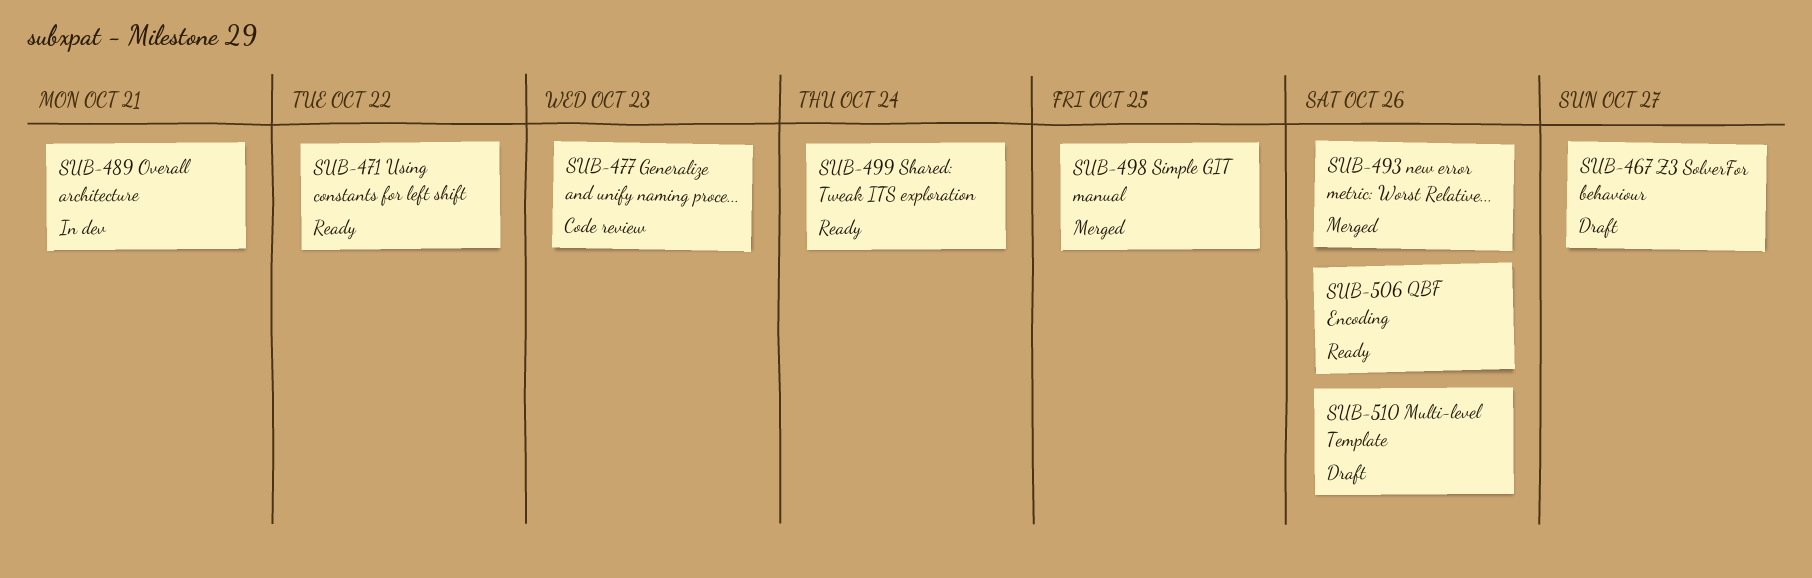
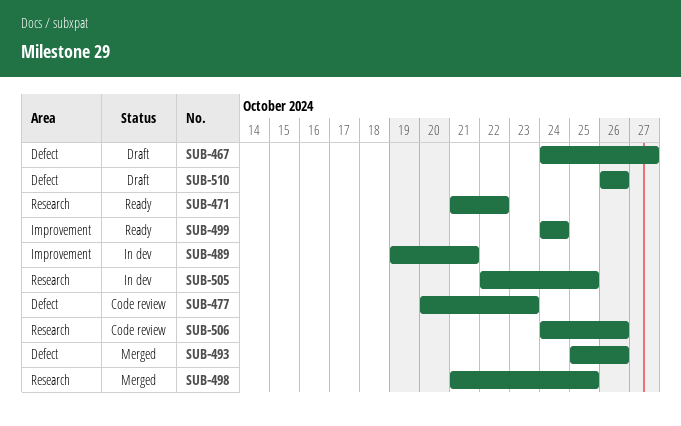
SUB-505: none -> present
SUB-506, status: Ready -> Code review

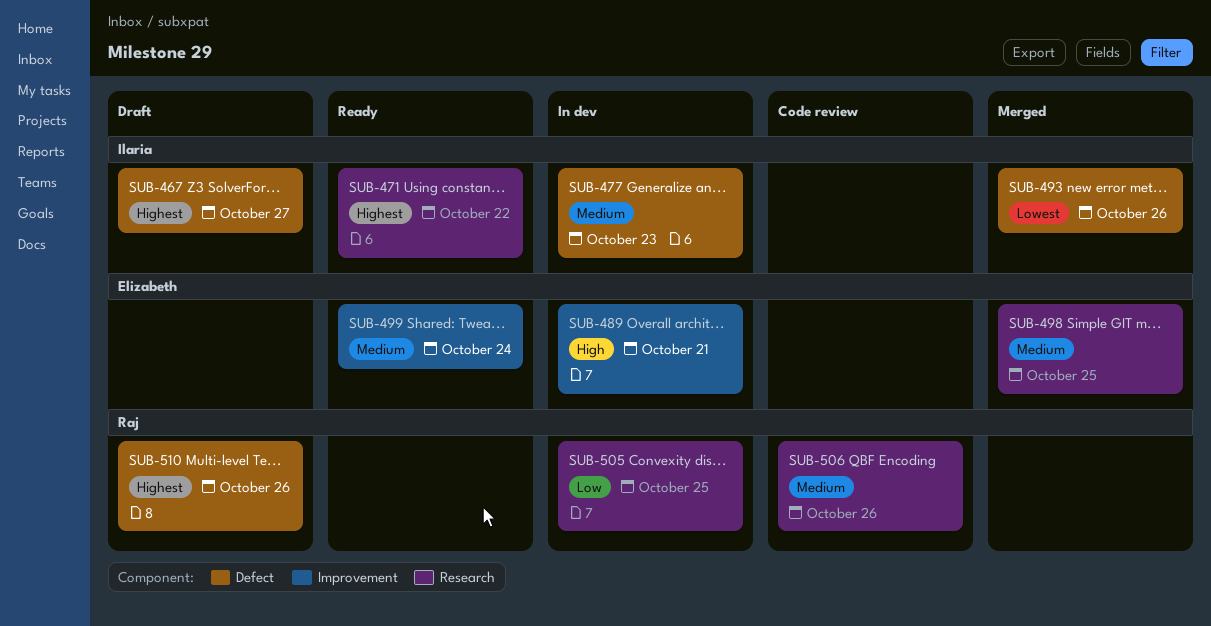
SUB-477, status: Code review -> In dev

